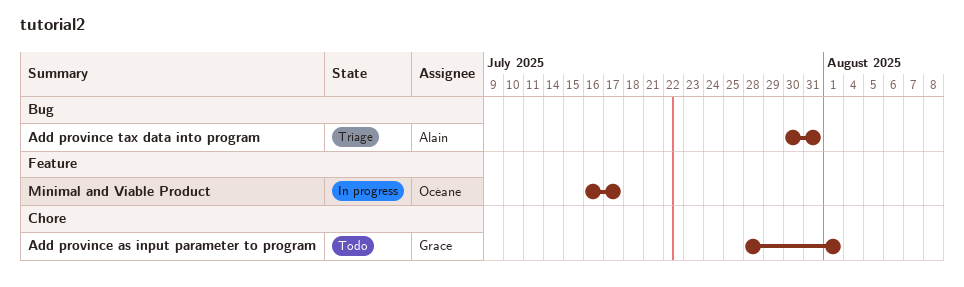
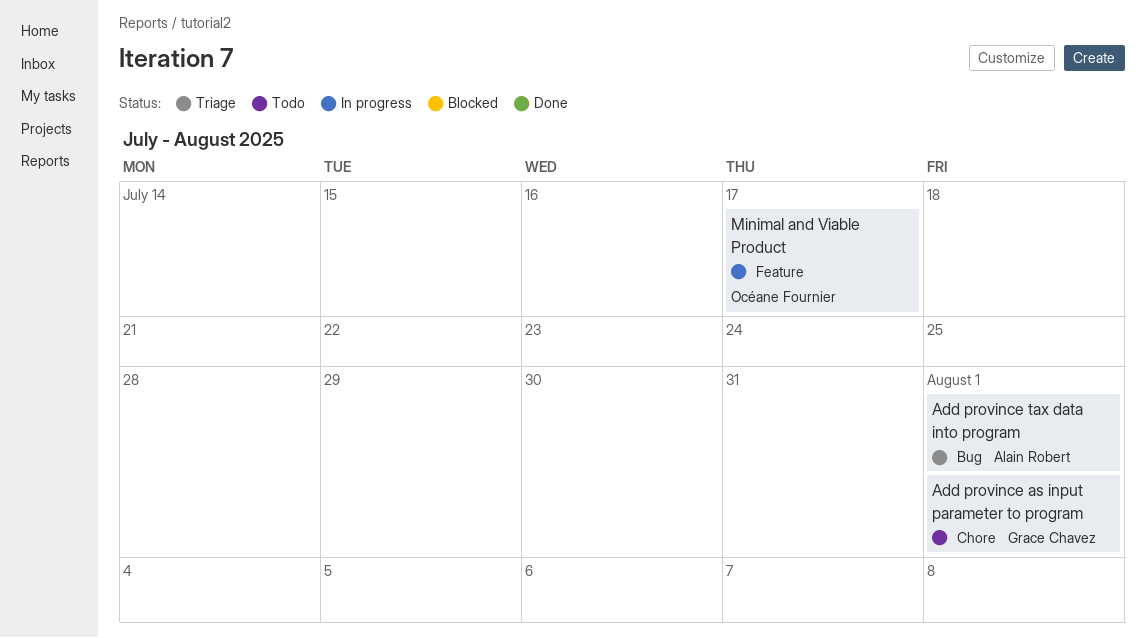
Add province tax data into program, due: Jul 31 -> Aug 1

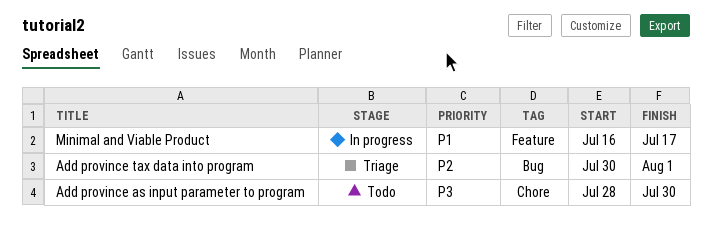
Add province as input parameter to program, due: Aug 1 -> Jul 30

